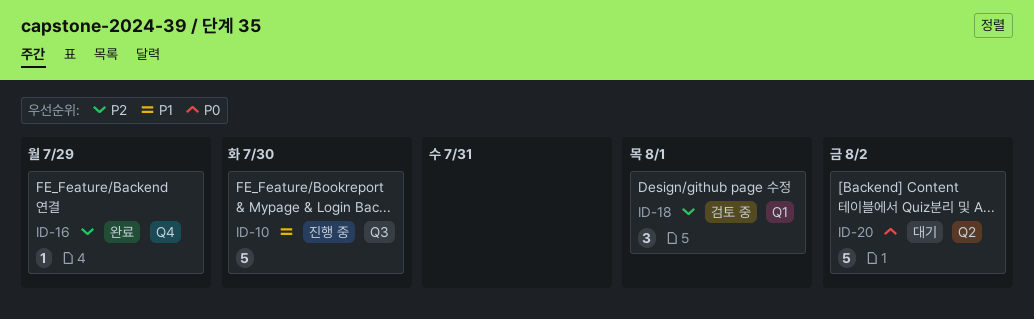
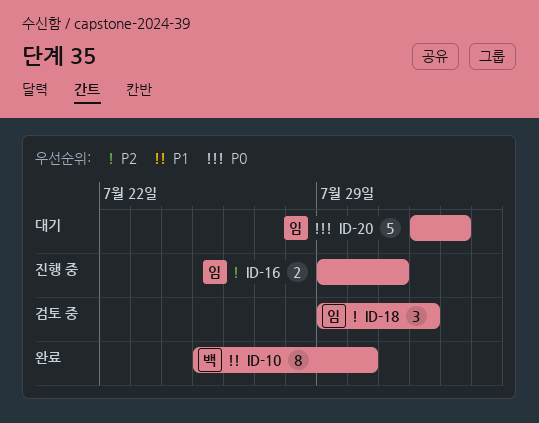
ID-10, status: 진행 중 -> 완료
ID-10, estimate: 5 -> 8
ID-16, status: 완료 -> 진행 중
ID-16, estimate: 1 -> 2
ID-16, due: Jul 29 -> Jul 31

